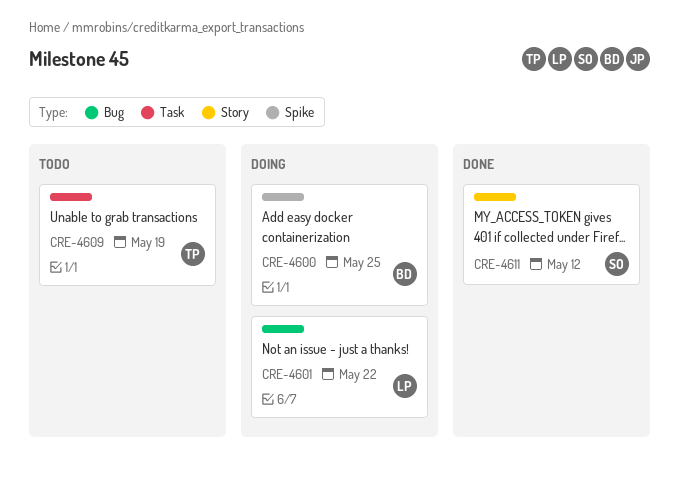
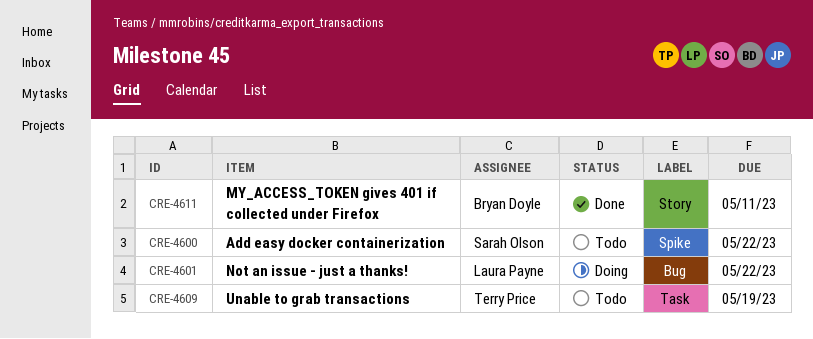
CRE-4600, status: Doing -> Todo
CRE-4600, owner: Bryan Doyle -> Sarah Olson
CRE-4600, due: May 25 -> May 22
CRE-4611, owner: Sarah Olson -> Bryan Doyle
CRE-4611, due: May 12 -> May 11

